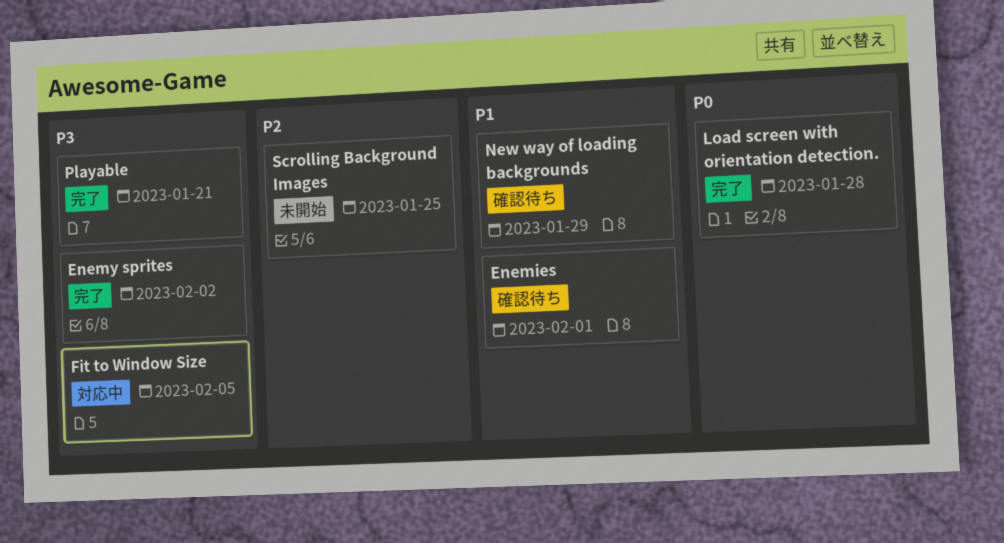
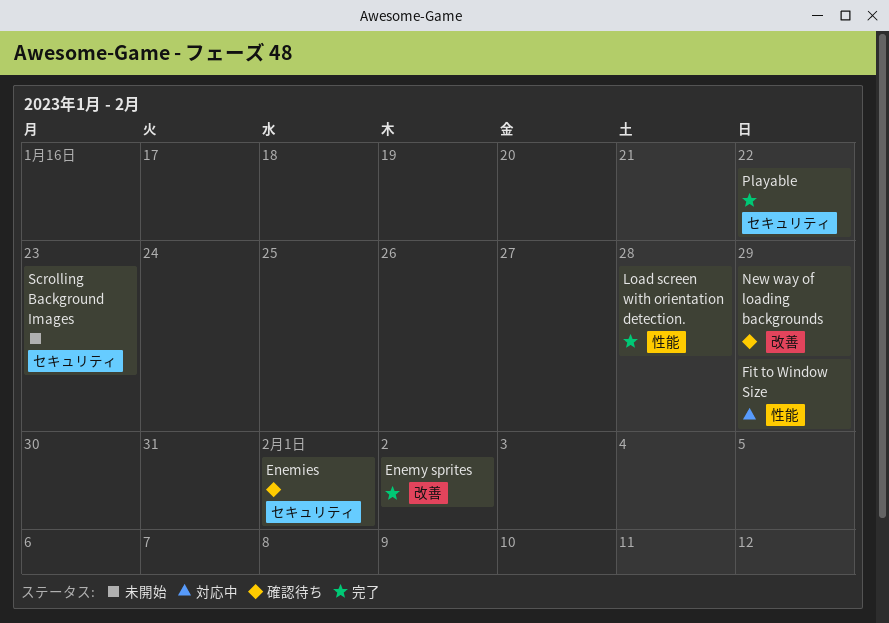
Fit to Window Size, due: Feb 5 -> Jan 29
Playable, due: Jan 21 -> Jan 22
Scrolling Background Images, due: Jan 25 -> Jan 23

